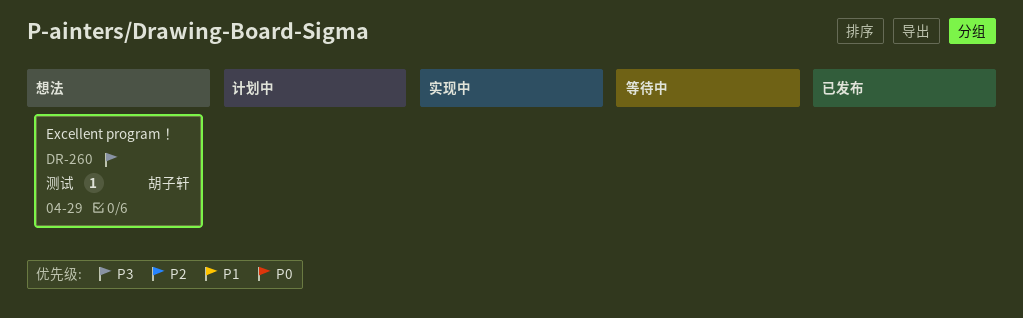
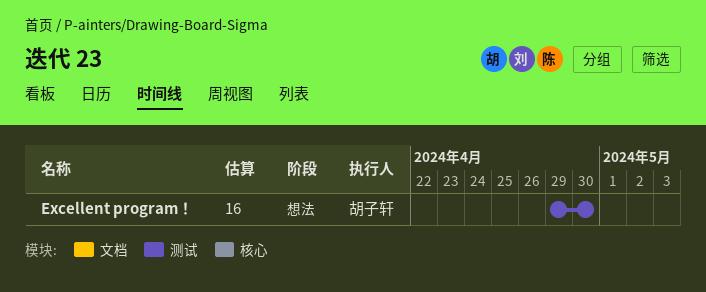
Excellent program！, estimate: 1 -> 16
Excellent program！, due: Apr 29 -> Apr 30

